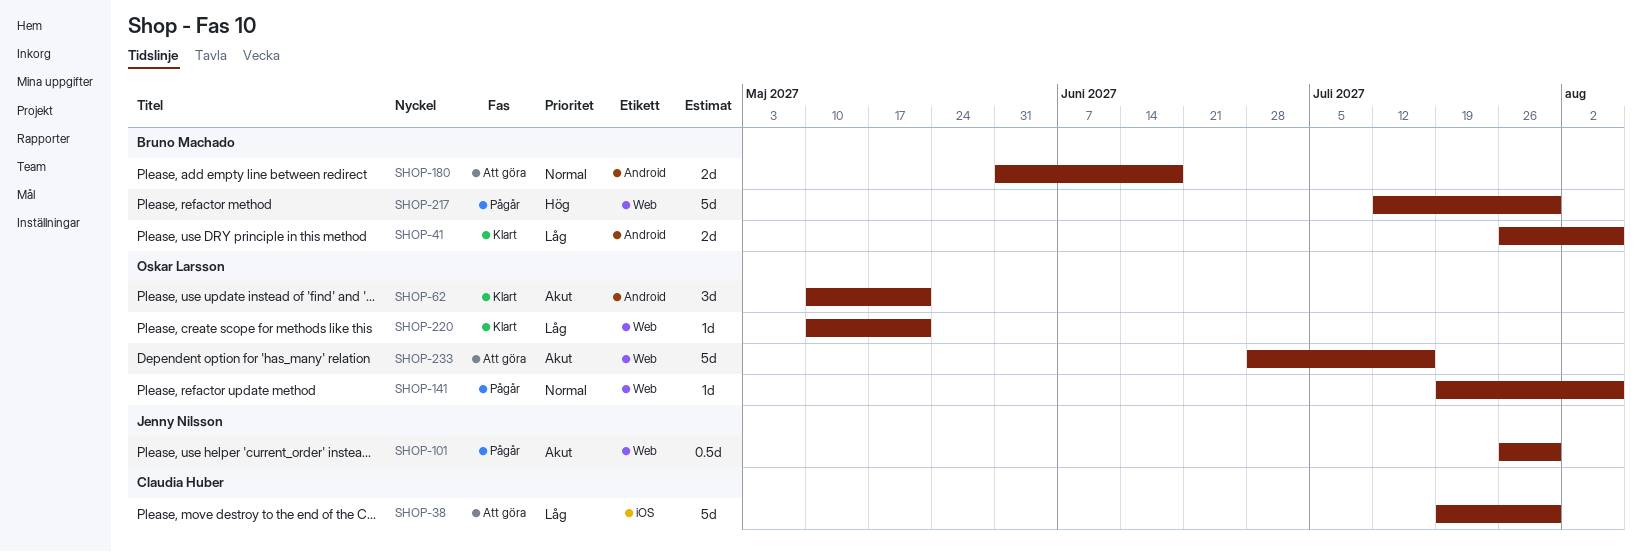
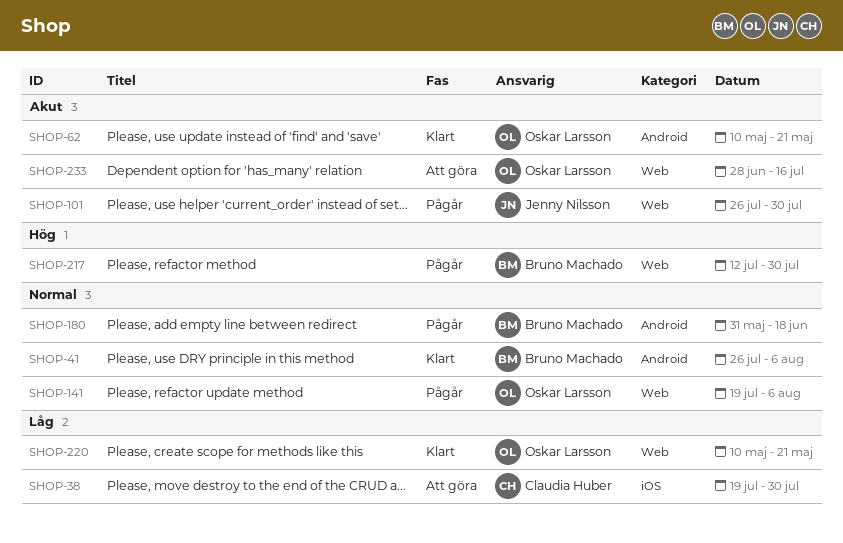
SHOP-41, priority: Låg -> Normal
SHOP-180, status: Att göra -> Pågår

